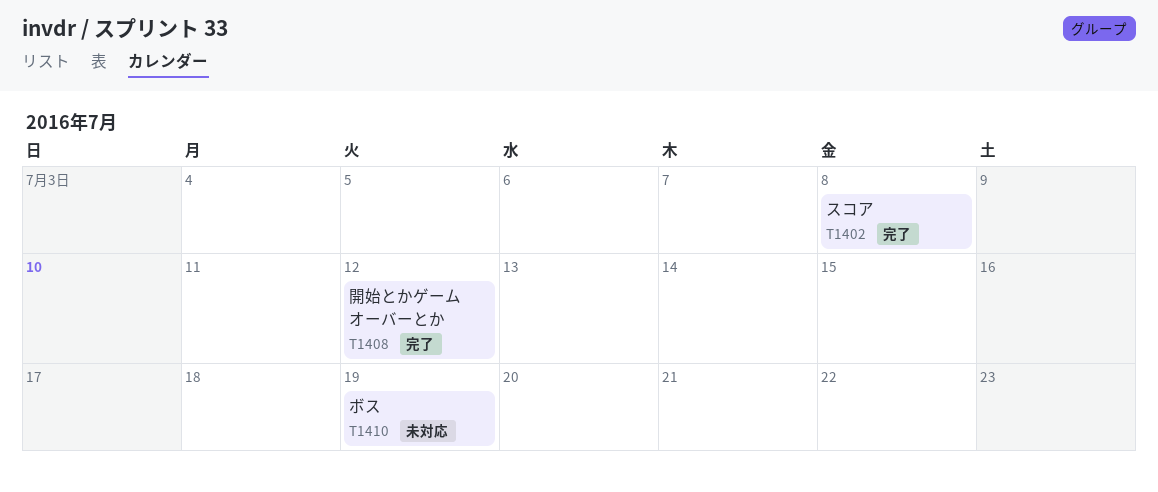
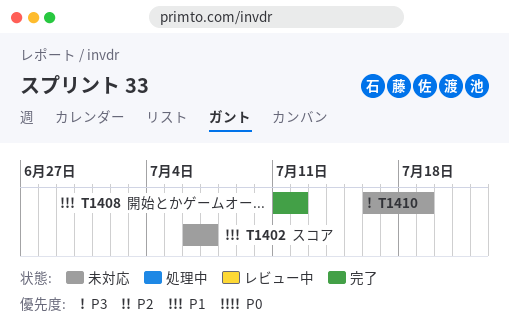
T1402, status: 完了 -> 未対応
T1402, due: Jul 8 -> Jul 7

